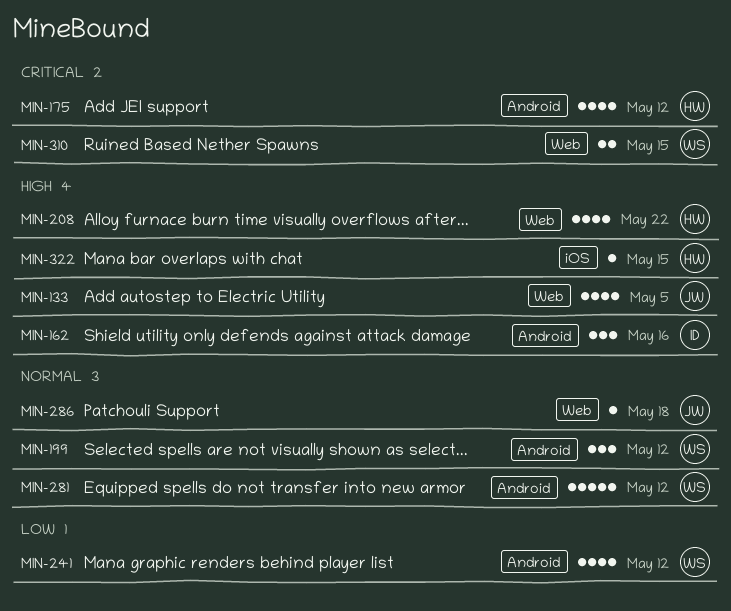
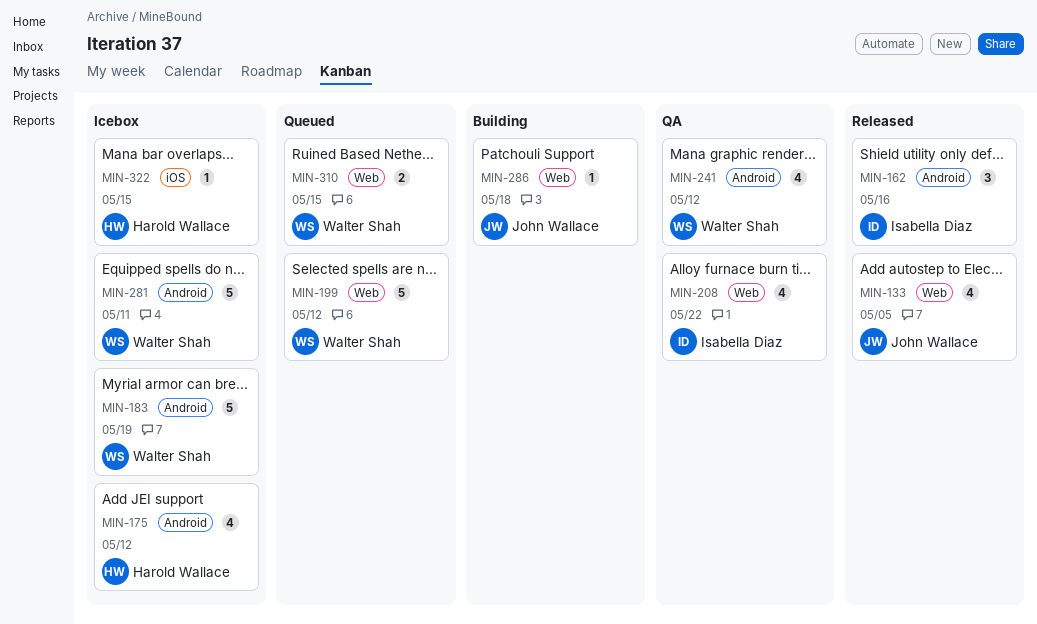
MIN-183: none -> present
MIN-199, label: Android -> Web
MIN-199, estimate: 3 -> 5
MIN-208, owner: Harold Wallace -> Isabella Diaz
MIN-281, due: May 12 -> May 11

